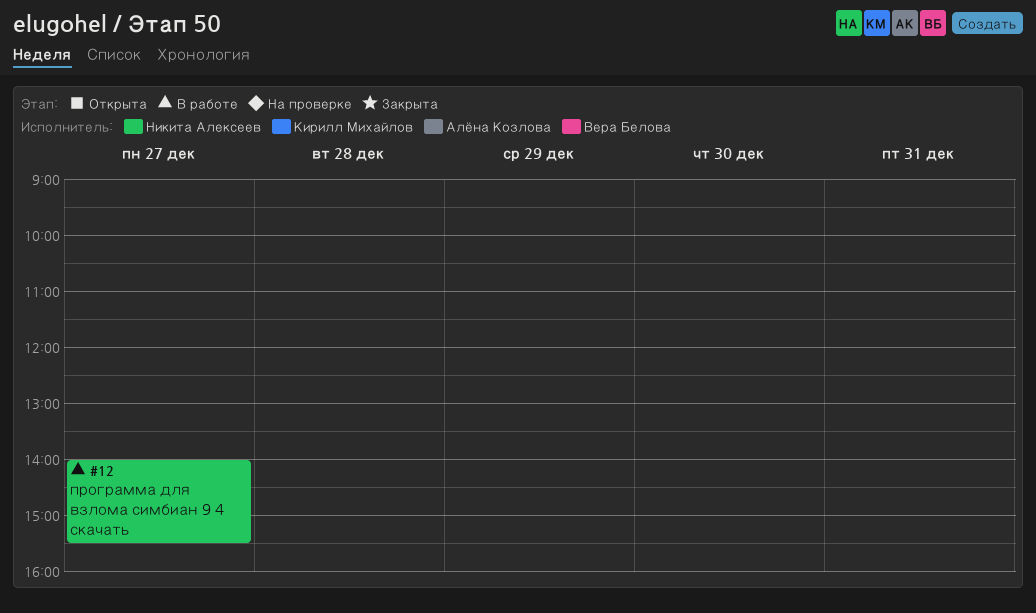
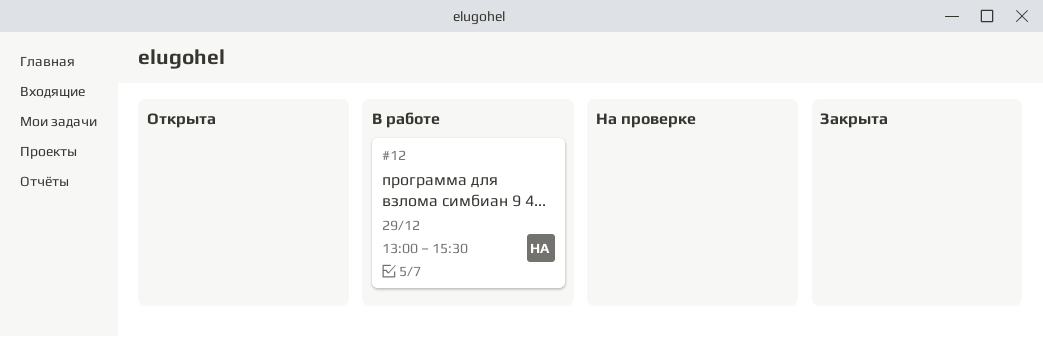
#12, day: Dec 27 -> Dec 29
#12, begins: 14:00 -> 13:00

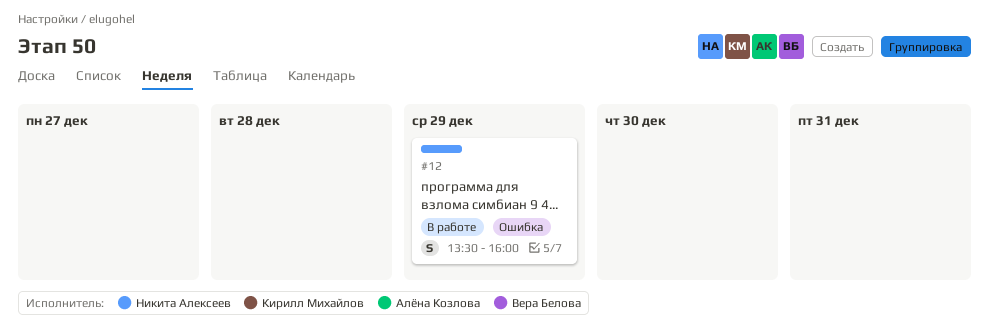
#12, begins: 13:00 -> 13:30
#12, ends: 15:30 -> 16:00

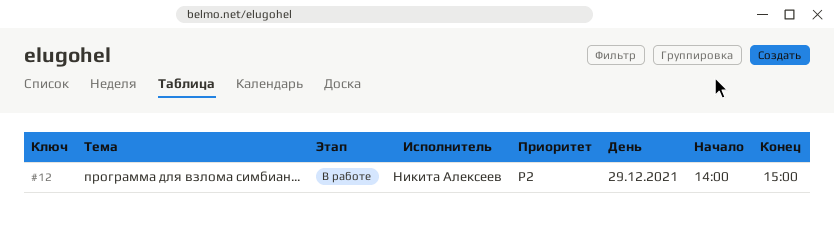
#12, begins: 13:30 -> 14:00
#12, ends: 16:00 -> 15:00

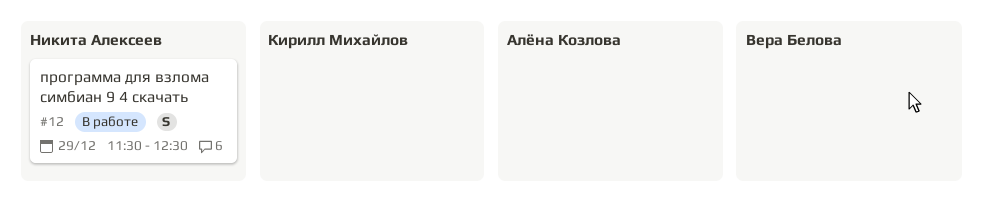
#12, begins: 14:00 -> 11:30
#12, ends: 15:00 -> 12:30

